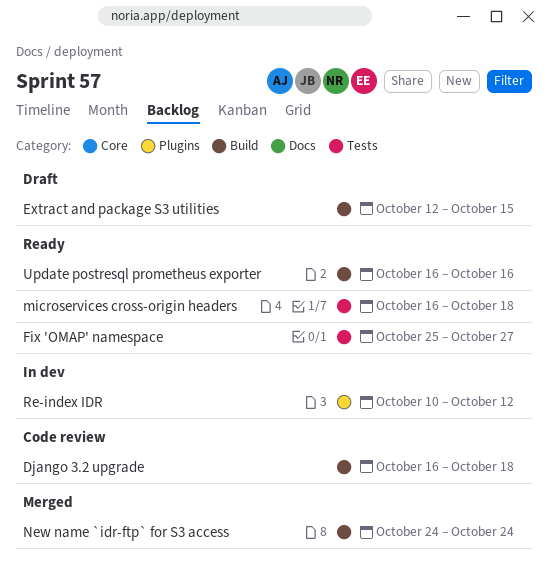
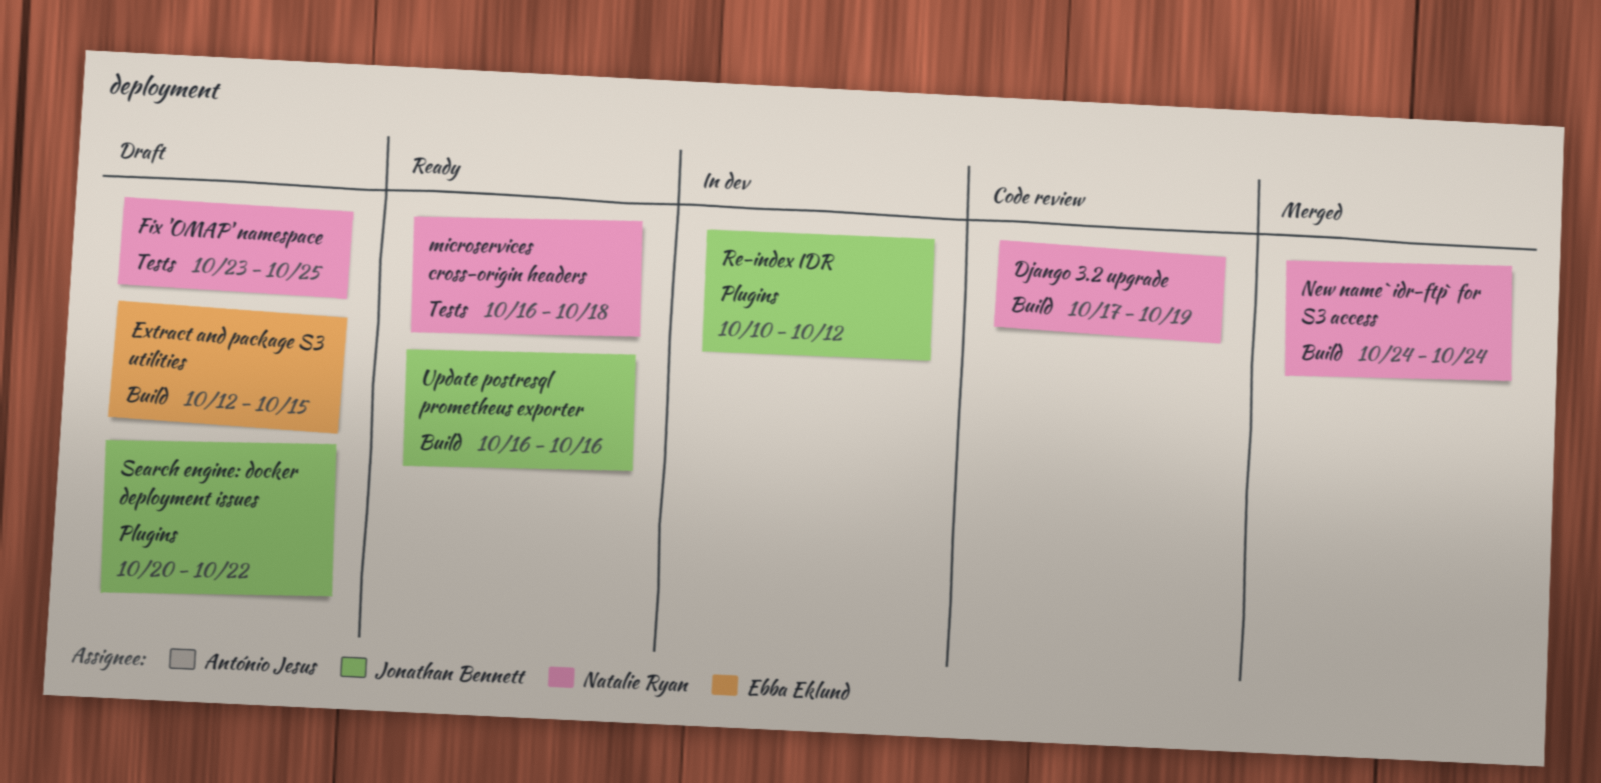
Django 3.2 upgrade, start: Oct 16 -> Oct 17
Django 3.2 upgrade, due: Oct 18 -> Oct 19
Fix 'OMAP' namespace, status: Ready -> Draft
Fix 'OMAP' namespace, start: Oct 25 -> Oct 23
Fix 'OMAP' namespace, due: Oct 27 -> Oct 25
Search engine: docker deployment issues: none -> present

